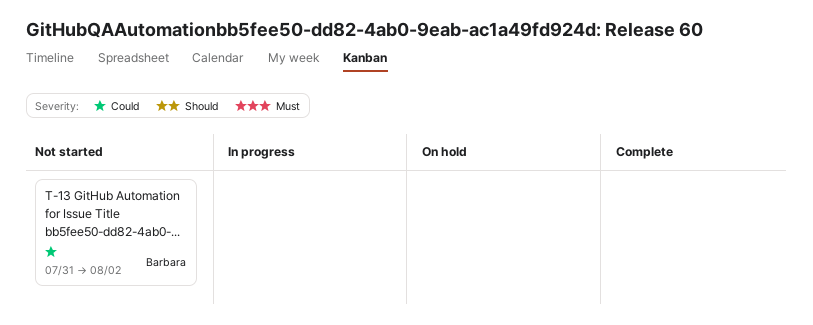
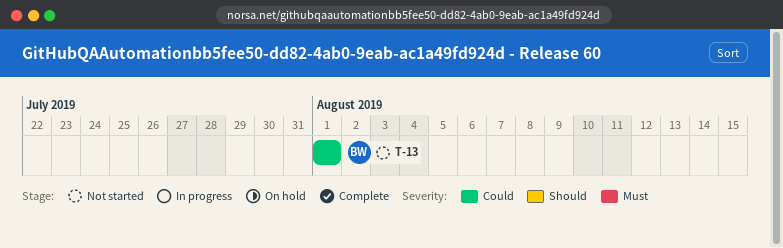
T-13, start: Jul 31 -> Aug 1
T-13, due: Aug 2 -> Aug 1

